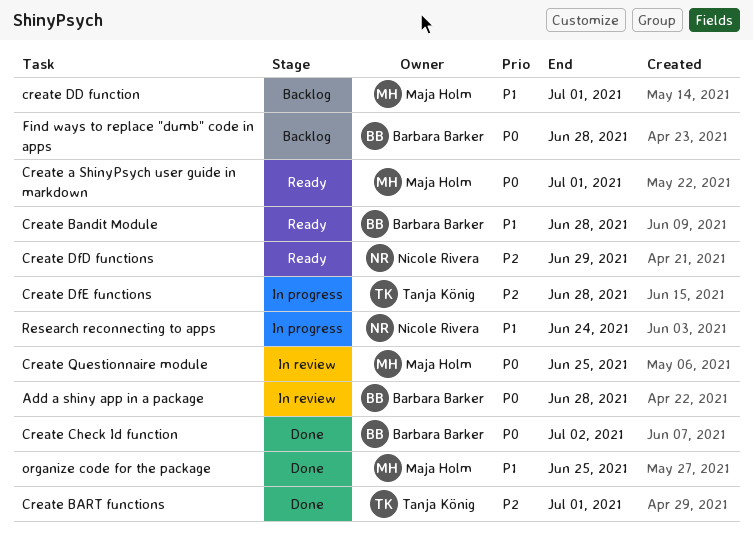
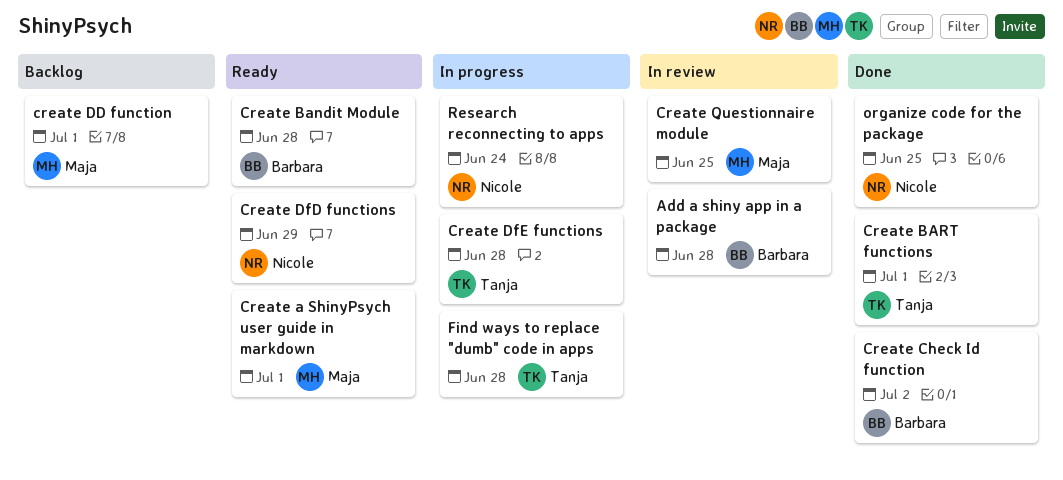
Find ways to replace "dumb" code in apps, status: Backlog -> In progress
Find ways to replace "dumb" code in apps, owner: Barbara Barker -> Tanja König
organize code for the package, owner: Maja Holm -> Nicole Rivera

